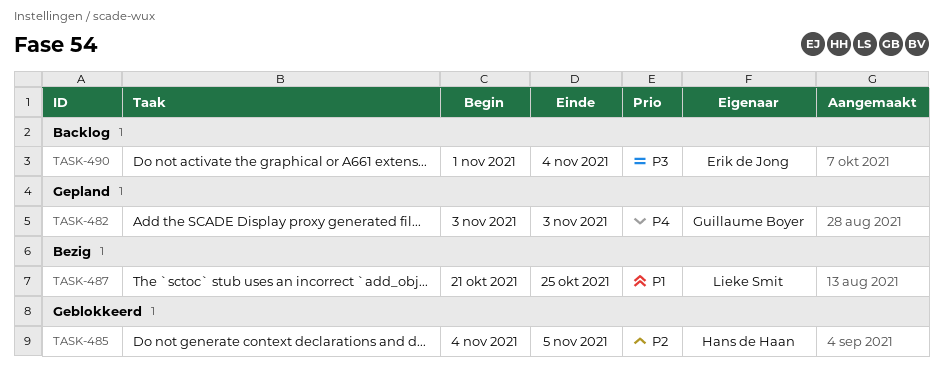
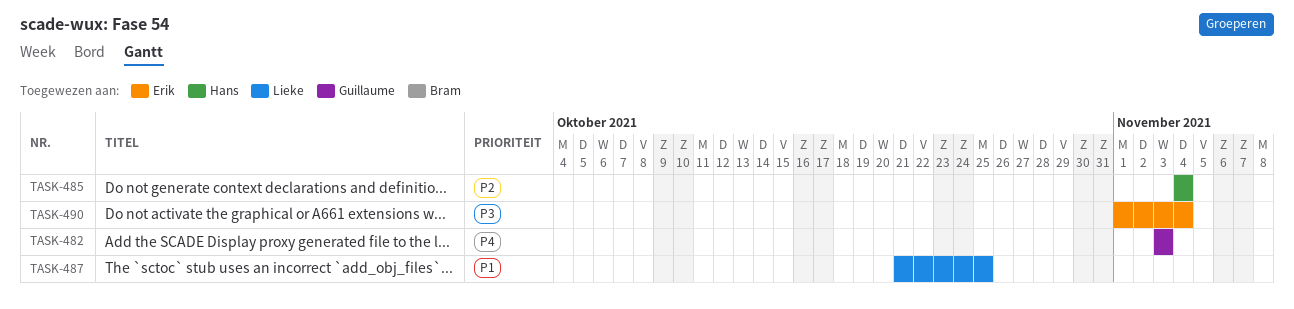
TASK-485, due: Nov 5 -> Nov 4

